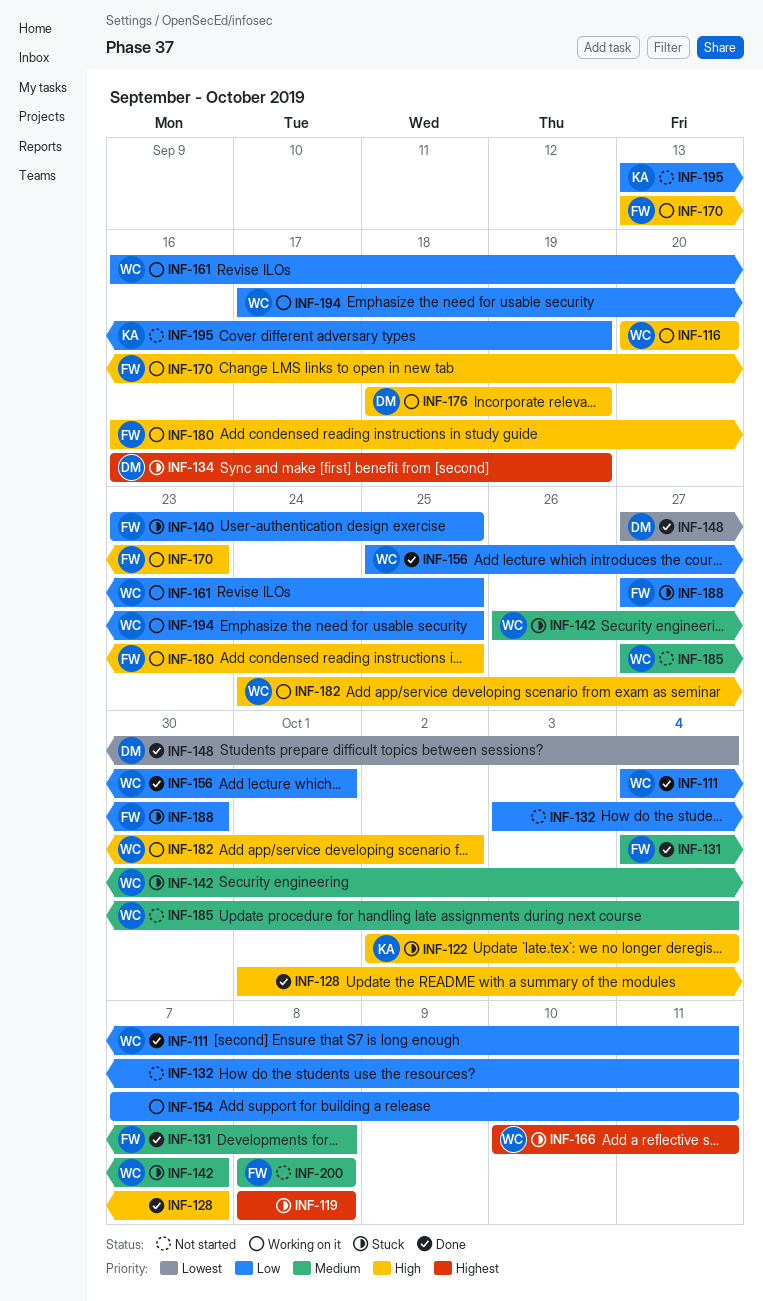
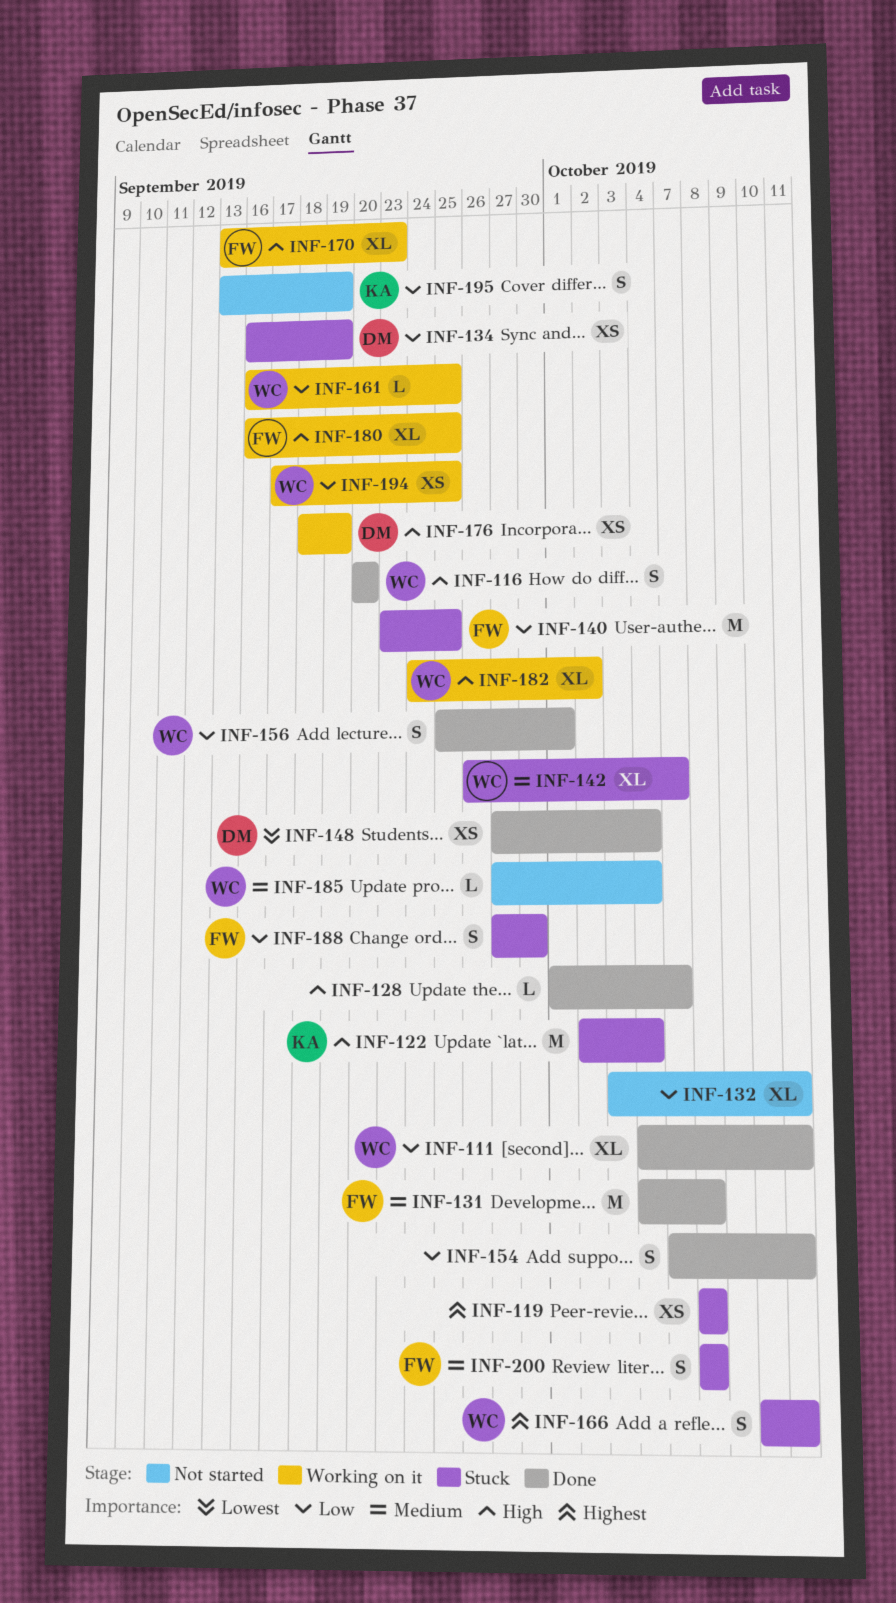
INF-116, status: Working on it -> Done
INF-134, priority: Highest -> Low
INF-154, status: Working on it -> Done
INF-200, status: Not started -> Stuck

